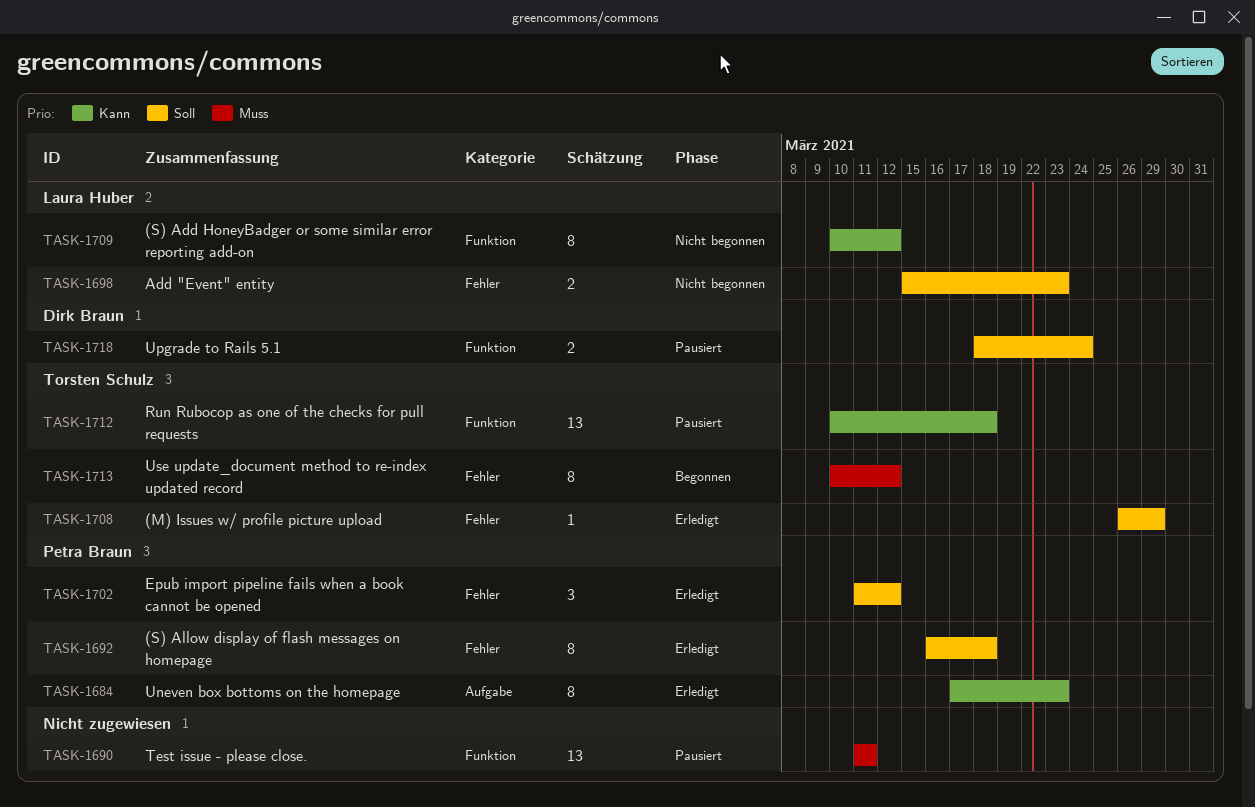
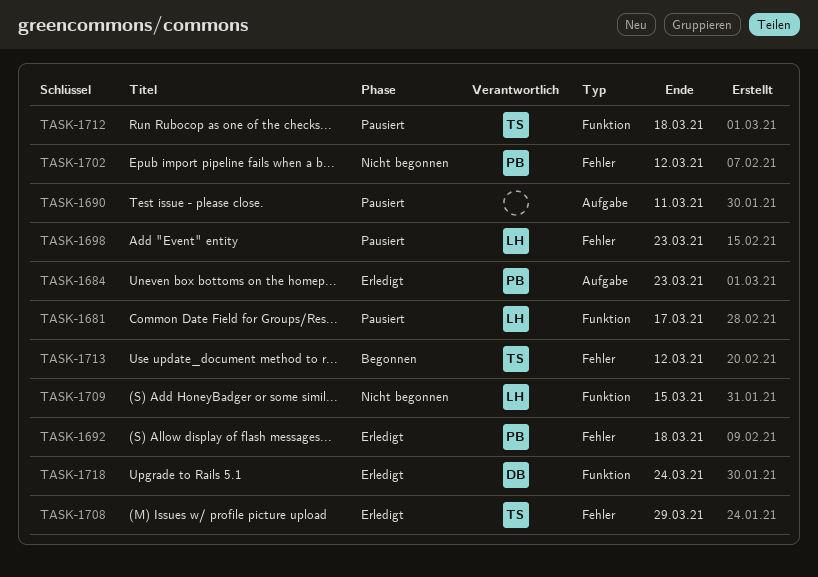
TASK-1681: none -> present
TASK-1690, label: Funktion -> Aufgabe
TASK-1698, status: Nicht begonnen -> Pausiert
TASK-1702, status: Erledigt -> Nicht begonnen
TASK-1709, due: Mar 12 -> Mar 15
TASK-1718, status: Pausiert -> Erledigt

